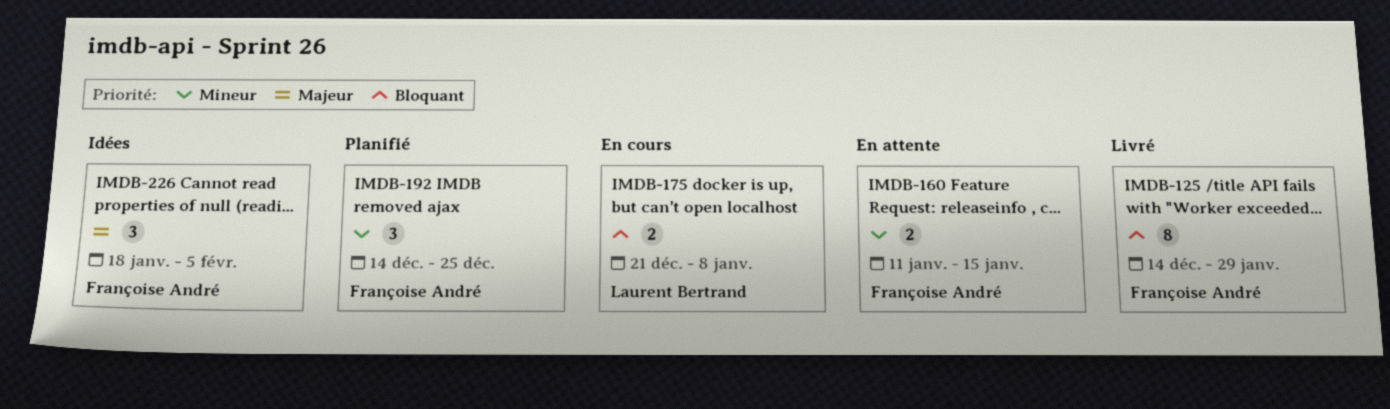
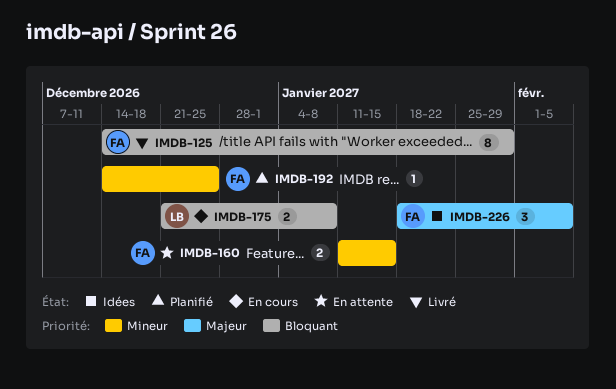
IMDB-192, estimate: 3 -> 1

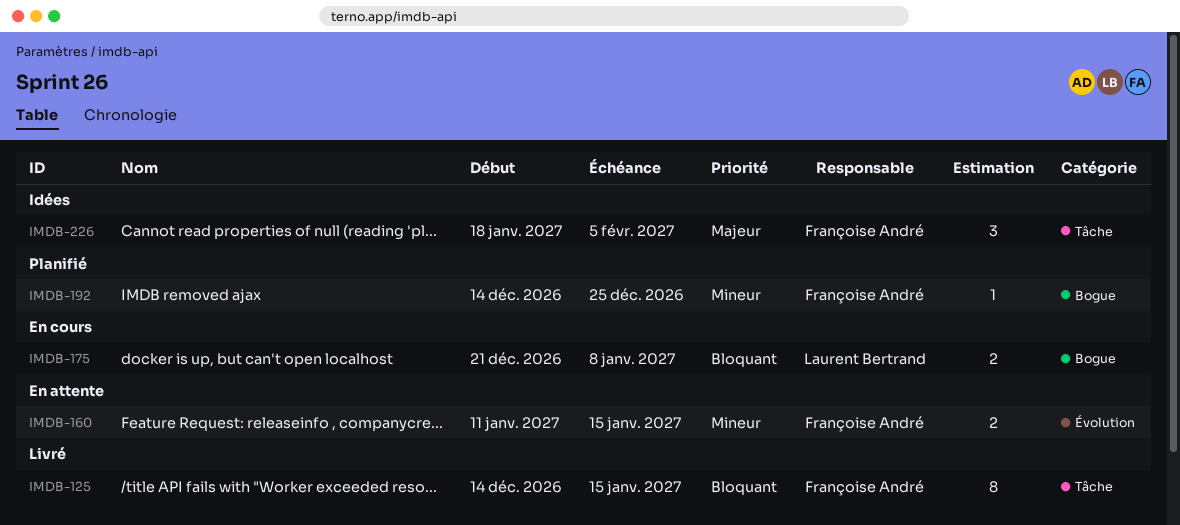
IMDB-125, due: Jan 29 -> Jan 15

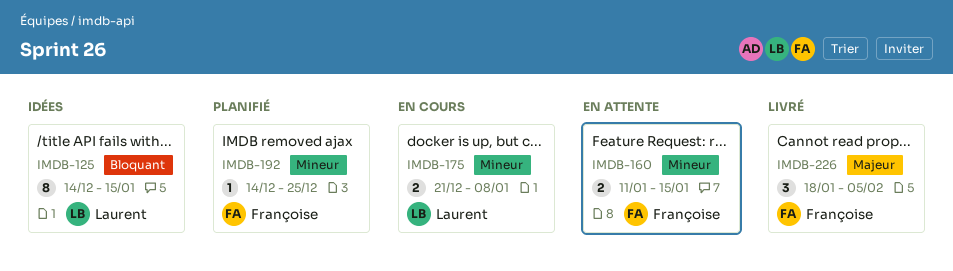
IMDB-125, status: Livré -> Idées
IMDB-125, owner: Françoise André -> Laurent Bertrand
IMDB-175, priority: Bloquant -> Mineur
IMDB-226, status: Idées -> Livré

